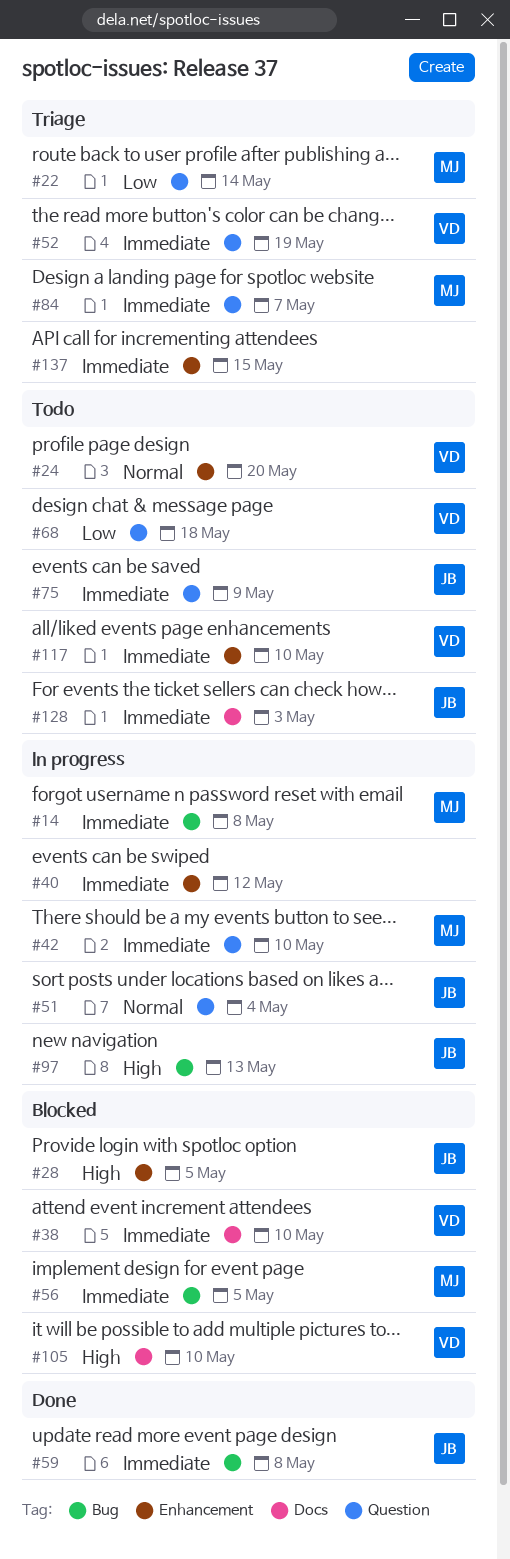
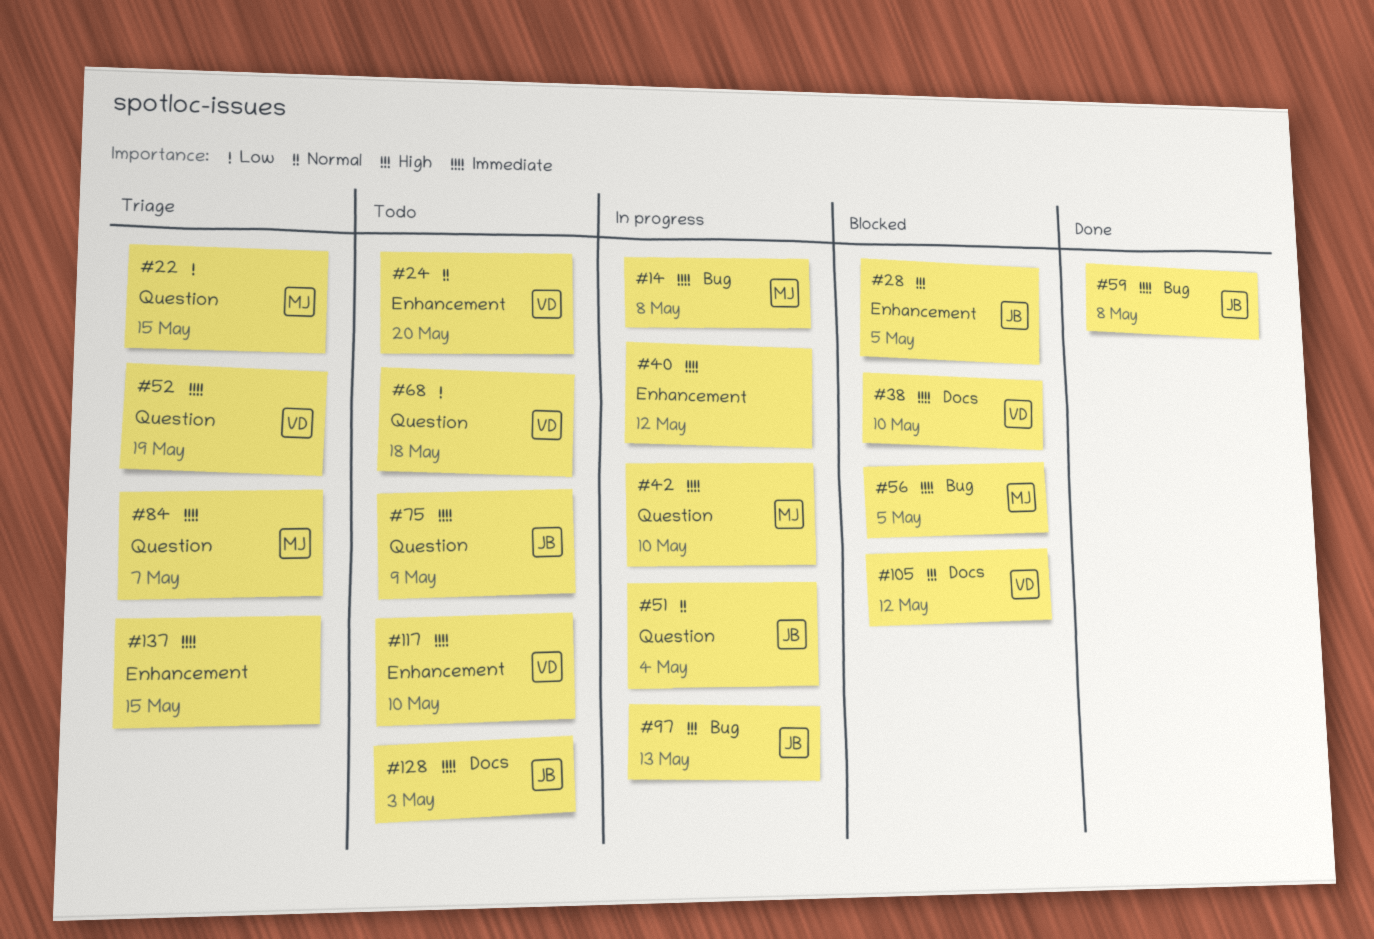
#22, due: May 14 -> May 15
#105, due: May 10 -> May 12

